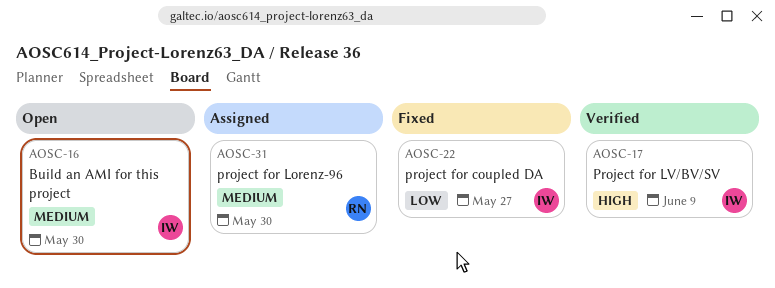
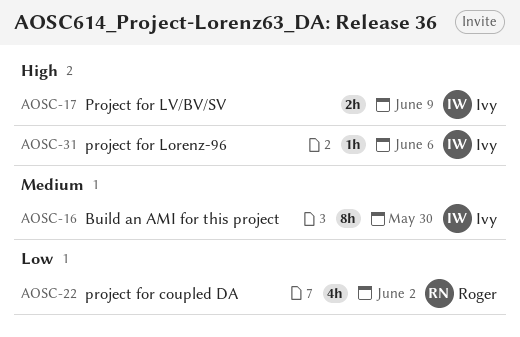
AOSC-22, owner: Ivy -> Roger
AOSC-22, due: May 27 -> Jun 2
AOSC-31, owner: Roger -> Ivy
AOSC-31, priority: Medium -> High
AOSC-31, due: May 30 -> Jun 6

